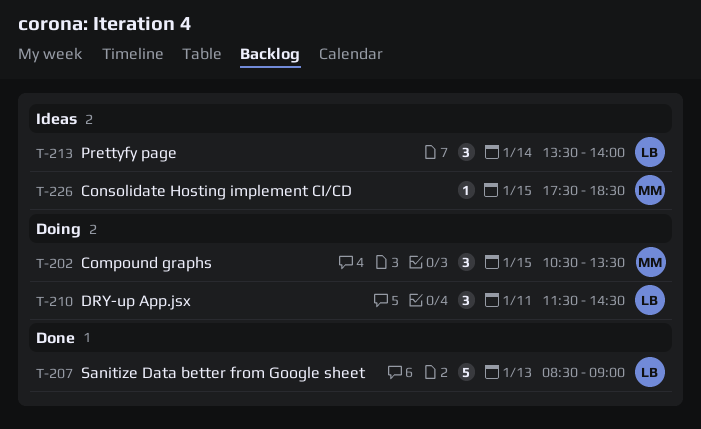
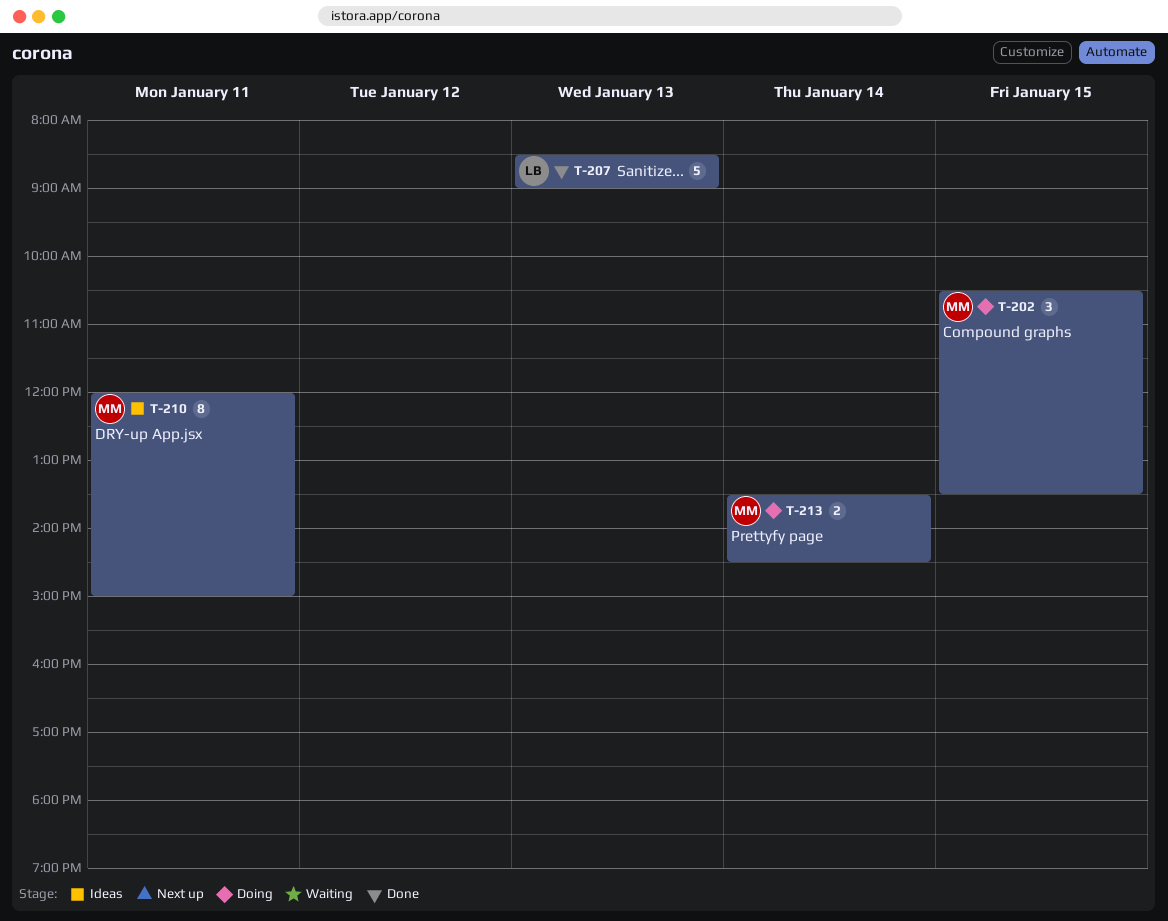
T-210, status: Doing -> Ideas
T-210, owner: LB -> MM
T-210, estimate: 3 -> 8
T-210, begins: 11:30 -> 12:00
T-210, ends: 14:30 -> 15:00
T-213, status: Ideas -> Doing
T-213, owner: LB -> MM
T-213, estimate: 3 -> 2
T-213, ends: 14:00 -> 14:30
T-226: present -> none

